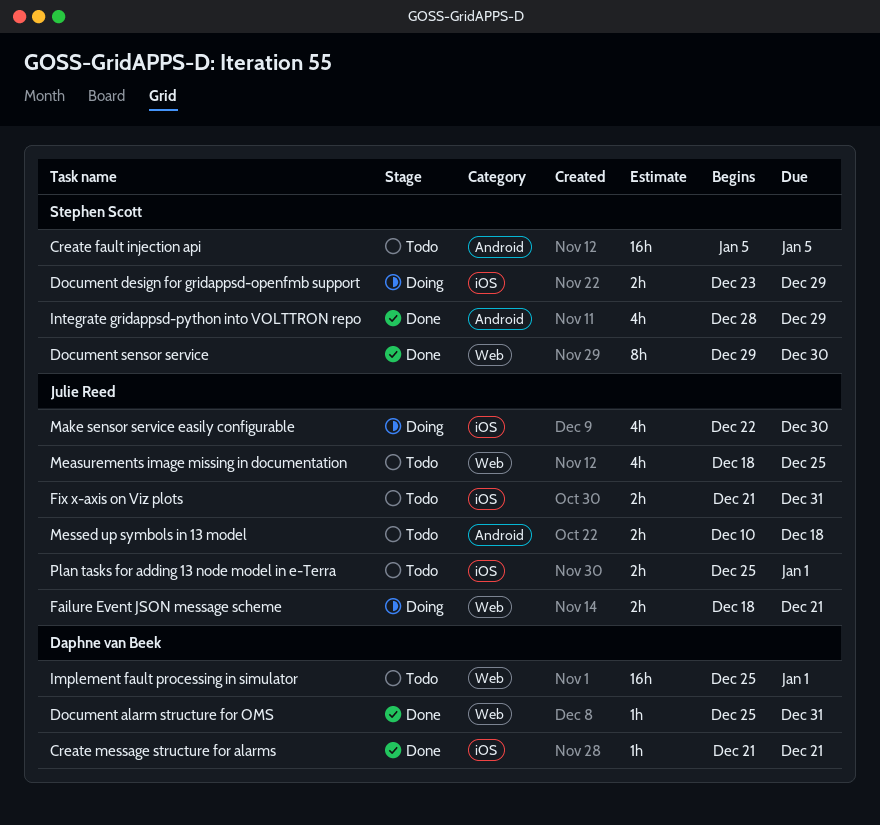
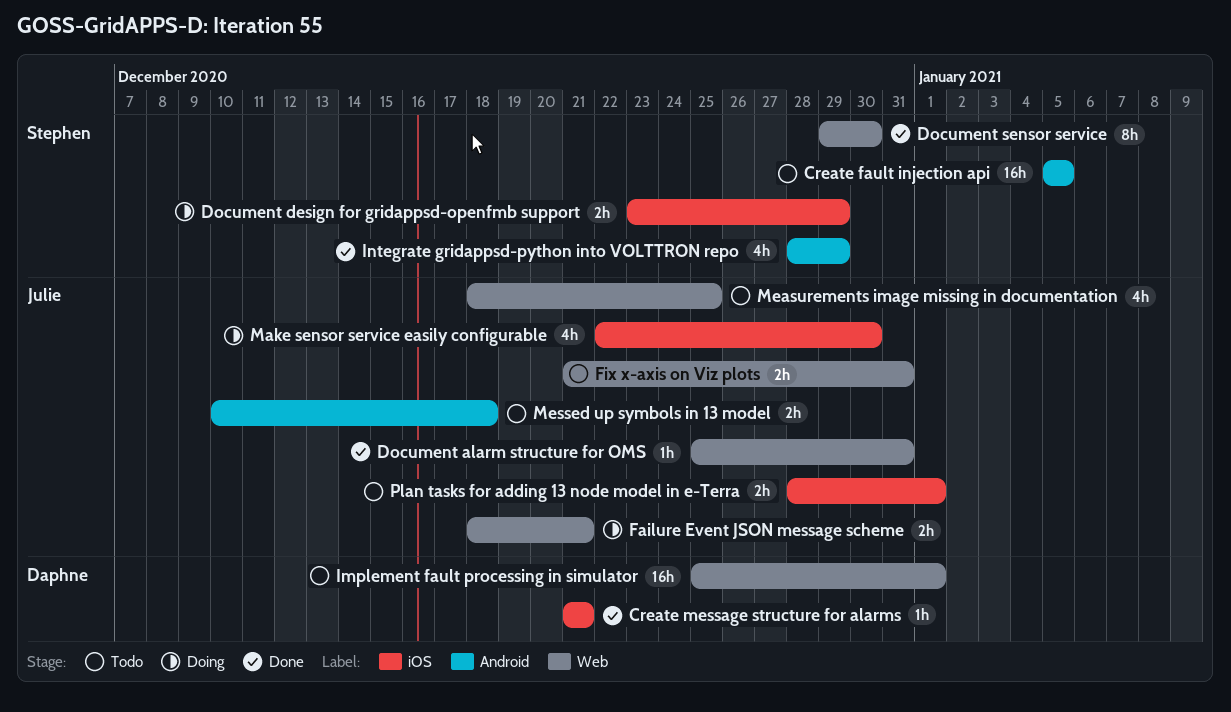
Document alarm structure for OMS, owner: Daphne van Beek -> Julie Reed
Fix x-axis on Viz plots, label: iOS -> Web
Plan tasks for adding 13 node model in e-Terra, start: Dec 25 -> Dec 28

